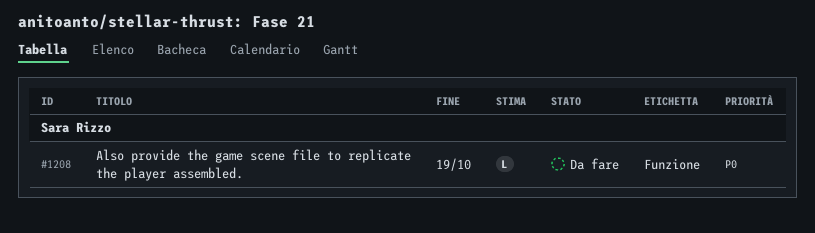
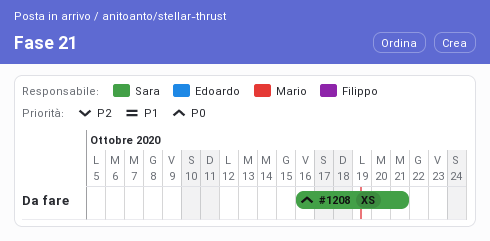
#1208, estimate: L -> XS
#1208, due: Oct 19 -> Oct 21

